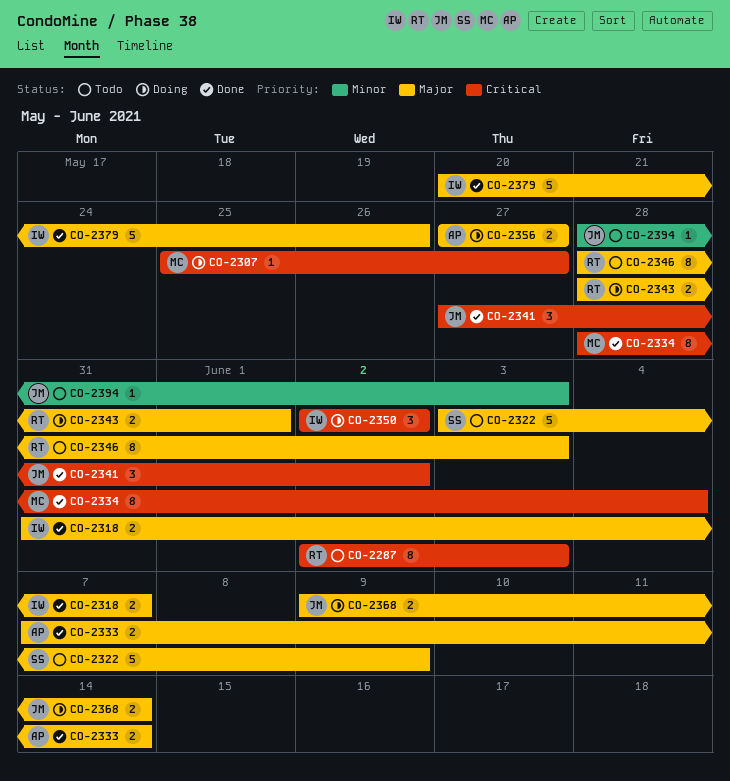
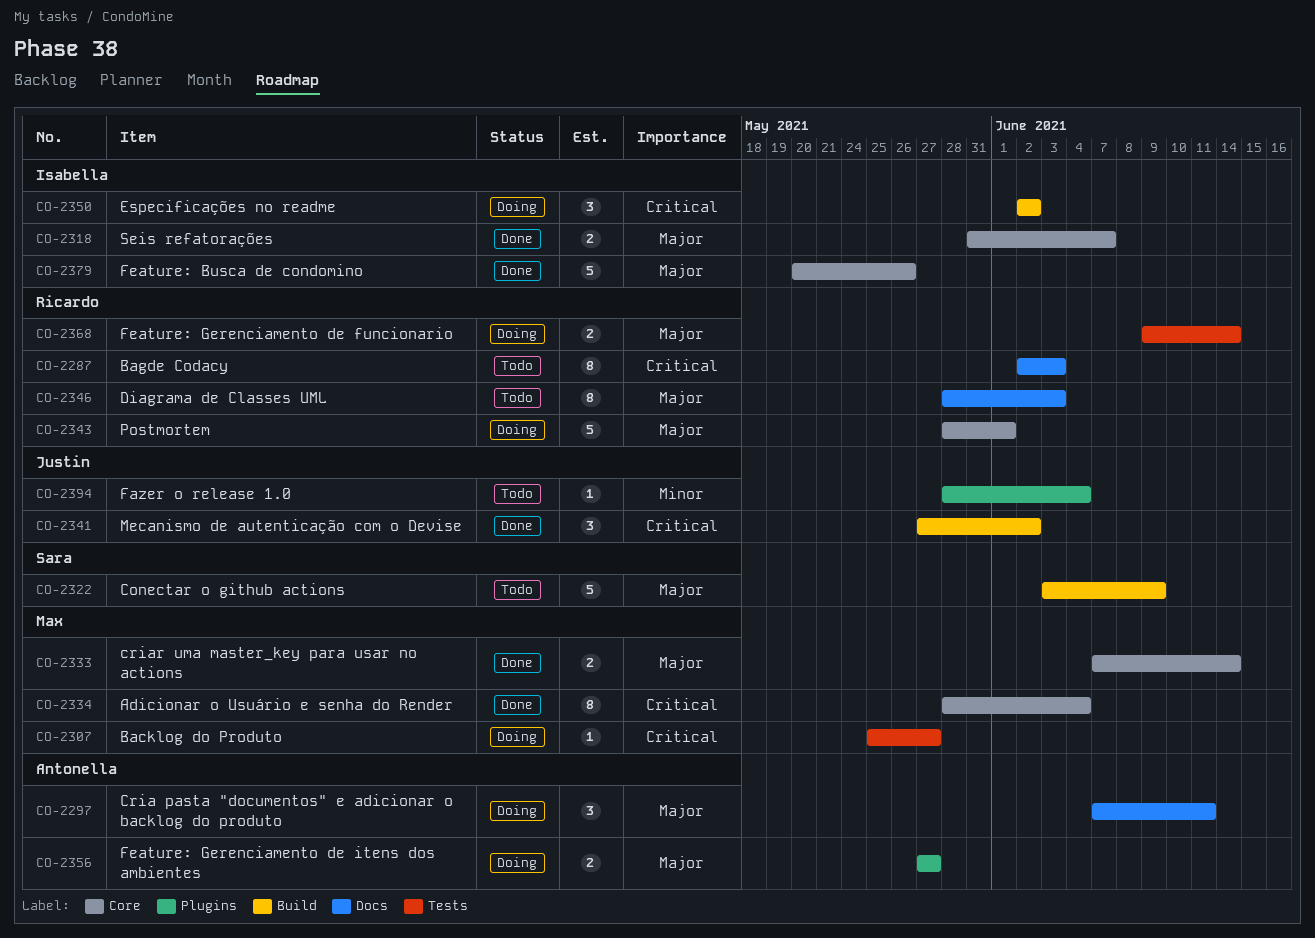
CO-2297: none -> present
CO-2333, owner: Antonella -> Max
CO-2343, estimate: 2 -> 5
CO-2368, owner: Justin -> Ricardo
CO-2394, due: Jun 3 -> Jun 4

